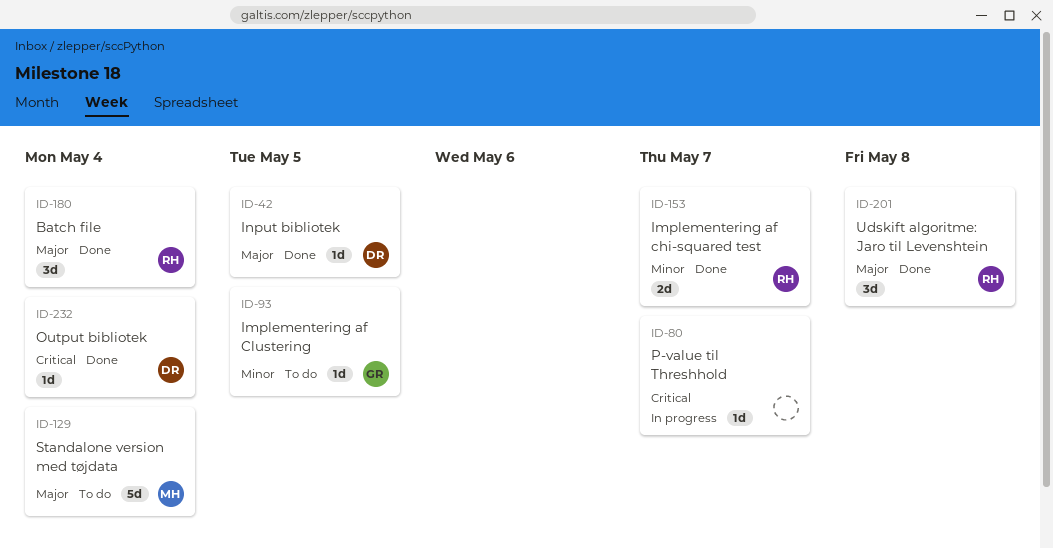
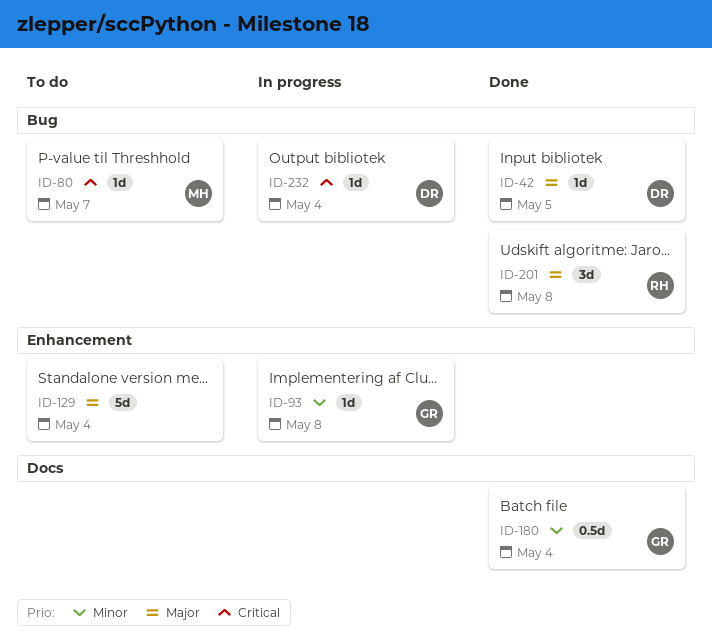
ID-80, status: In progress -> To do
ID-80, owner: none -> MH
ID-93, status: To do -> In progress
ID-93, due: May 5 -> May 8
ID-129, owner: MH -> none
ID-153: present -> none
ID-180, owner: RH -> GR
ID-180, priority: Major -> Minor
ID-180, estimate: 3d -> 0.5d
ID-232, status: Done -> In progress

